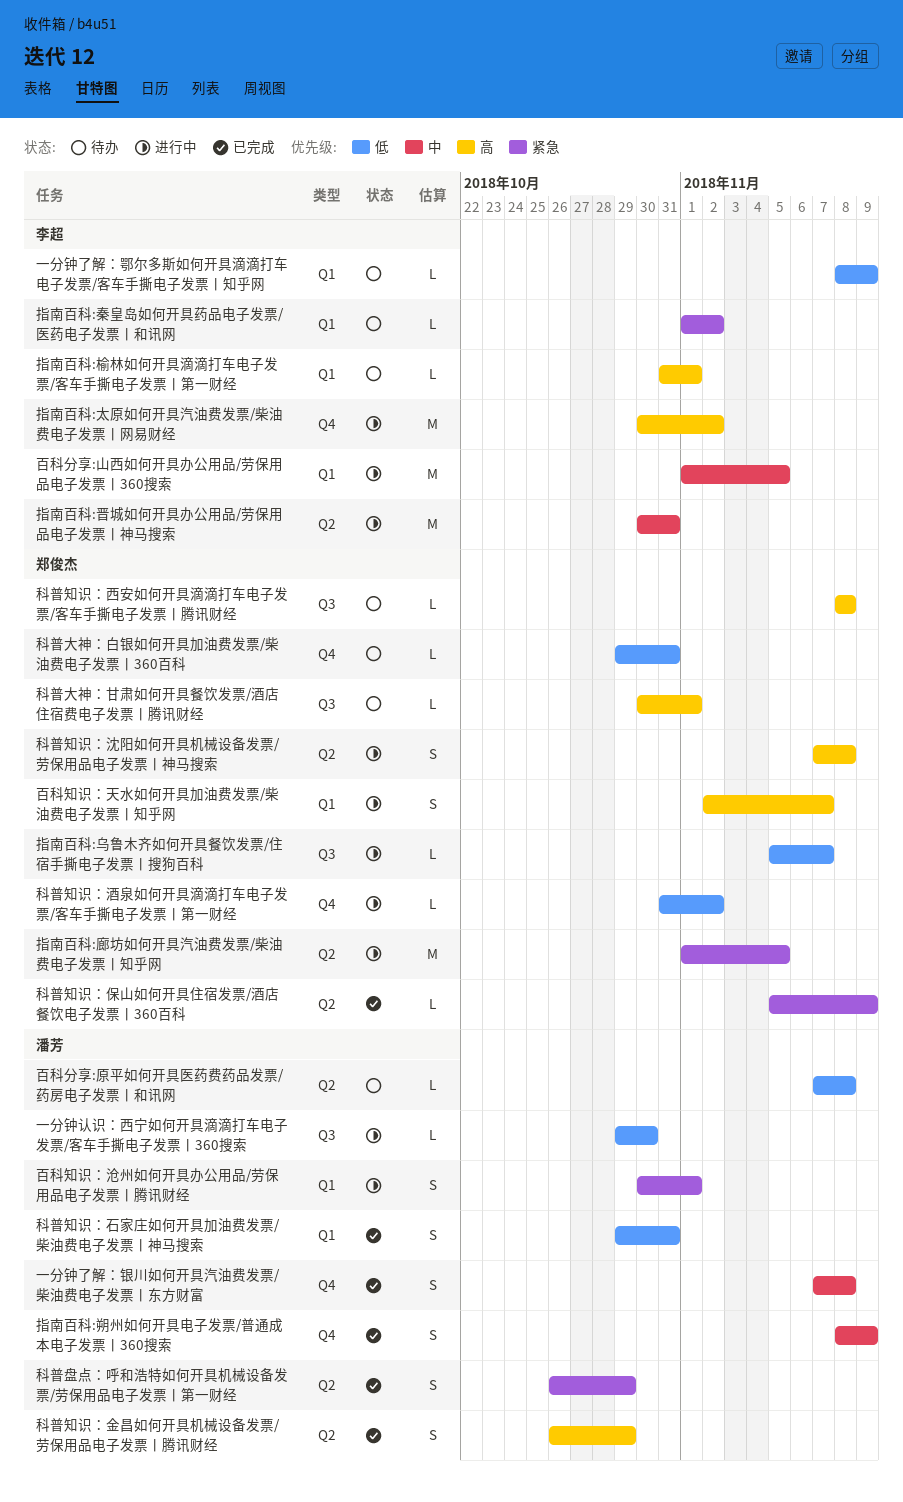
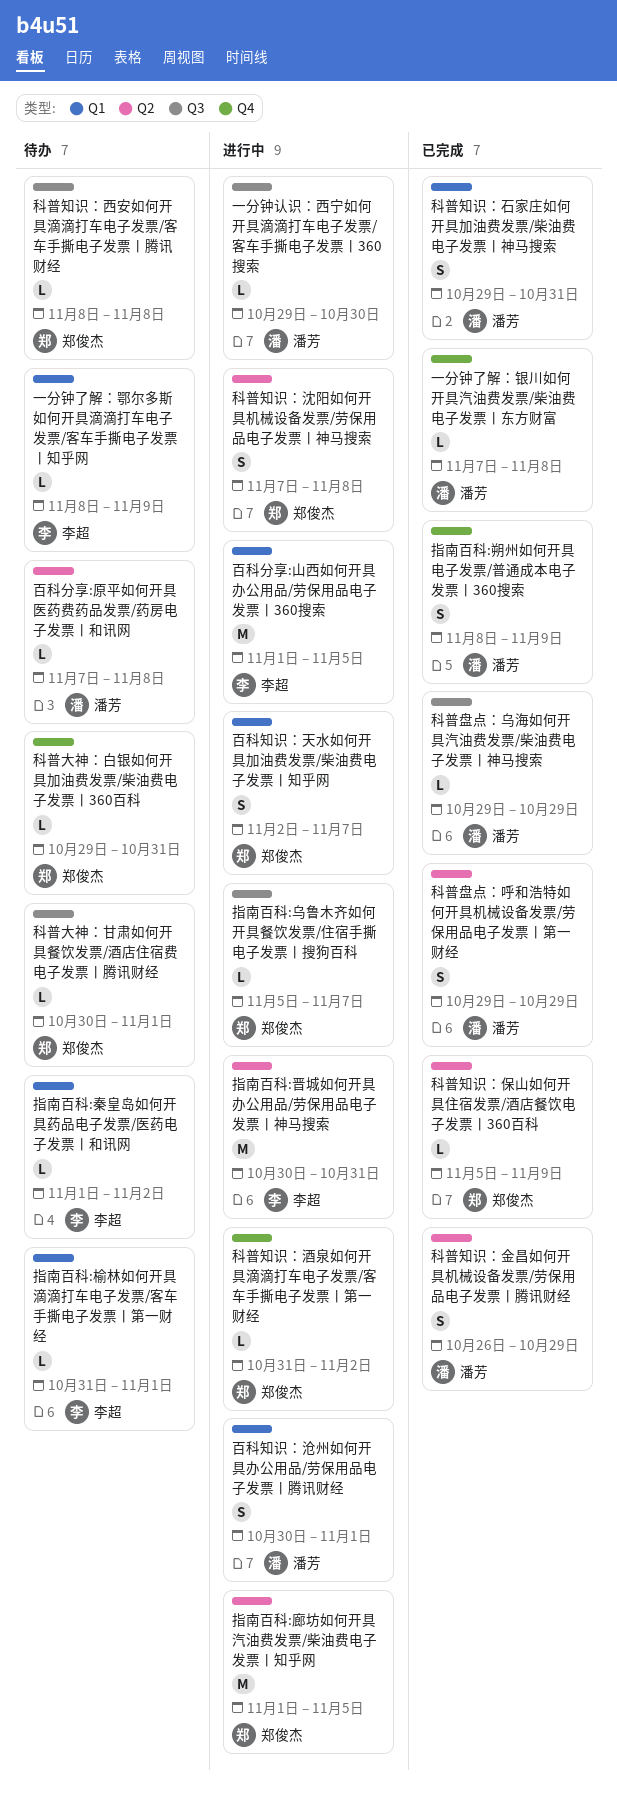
一分钟了解：银川如何开具汽油费发票/柴油费电子发票丨东方财富, estimate: S -> L
指南百科:太原如何开具汽油费发票/柴油费电子发票丨网易财经: present -> none
科普盘点：乌海如何开具汽油费发票/柴油费电子发票丨神马搜索: none -> present
科普盘点：呼和浩特如何开具机械设备发票/劳保用品电子发票丨第一财经, start: Oct 26 -> Oct 29

